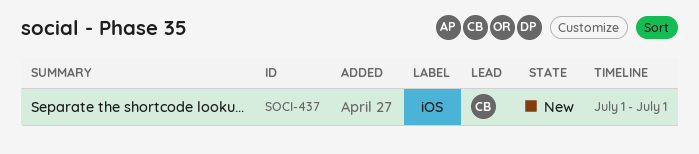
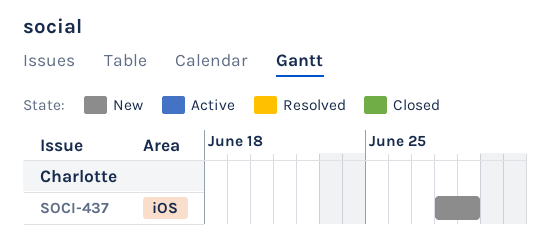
SOCI-437, start: Jul 1 -> Jun 28
SOCI-437, due: Jul 1 -> Jun 29

